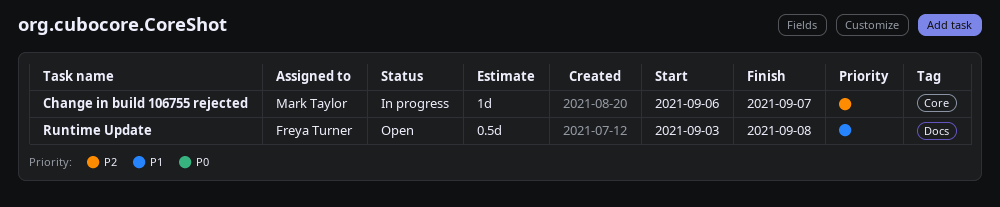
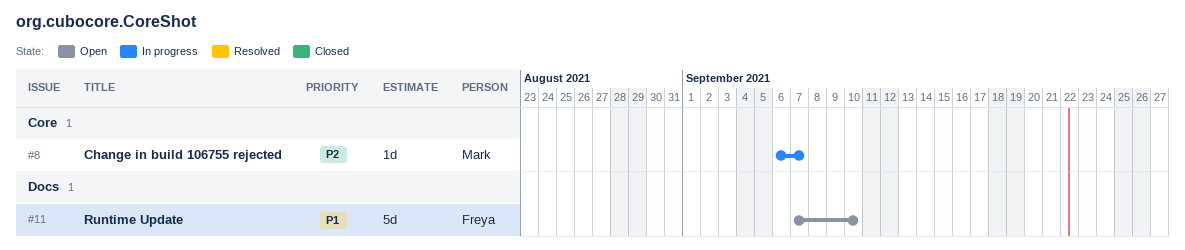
Runtime Update, estimate: 0.5d -> 5d
Runtime Update, start: Sep 3 -> Sep 7
Runtime Update, due: Sep 8 -> Sep 10

